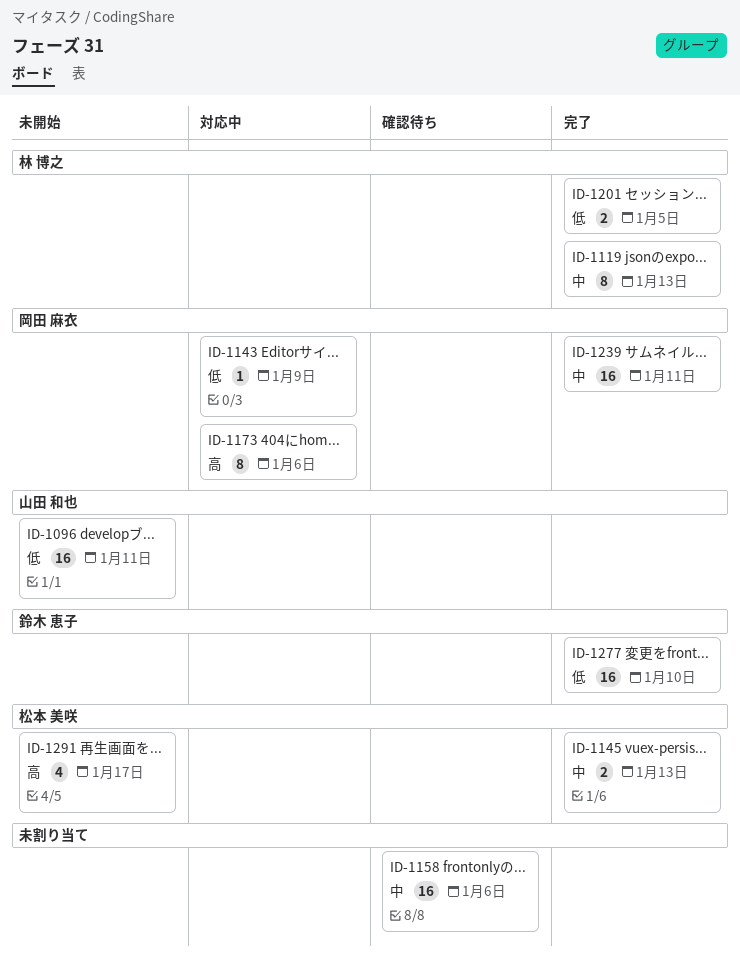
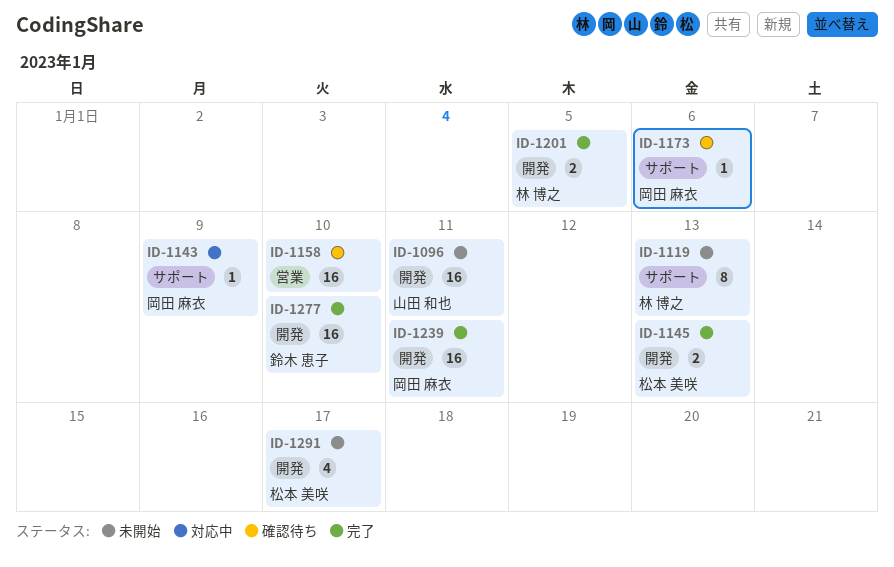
ID-1119, status: 完了 -> 未開始
ID-1158, due: Jan 6 -> Jan 10
ID-1173, status: 対応中 -> 確認待ち
ID-1173, estimate: 8 -> 1

